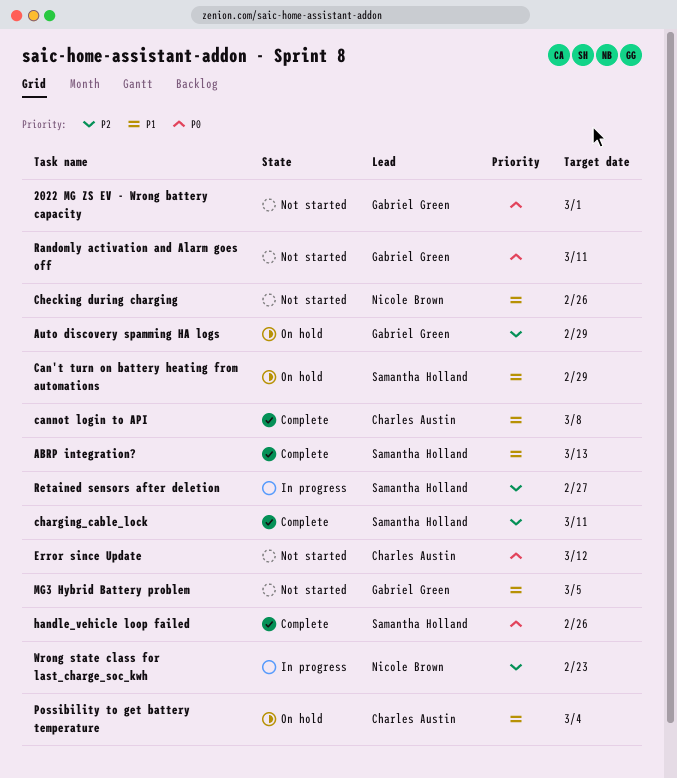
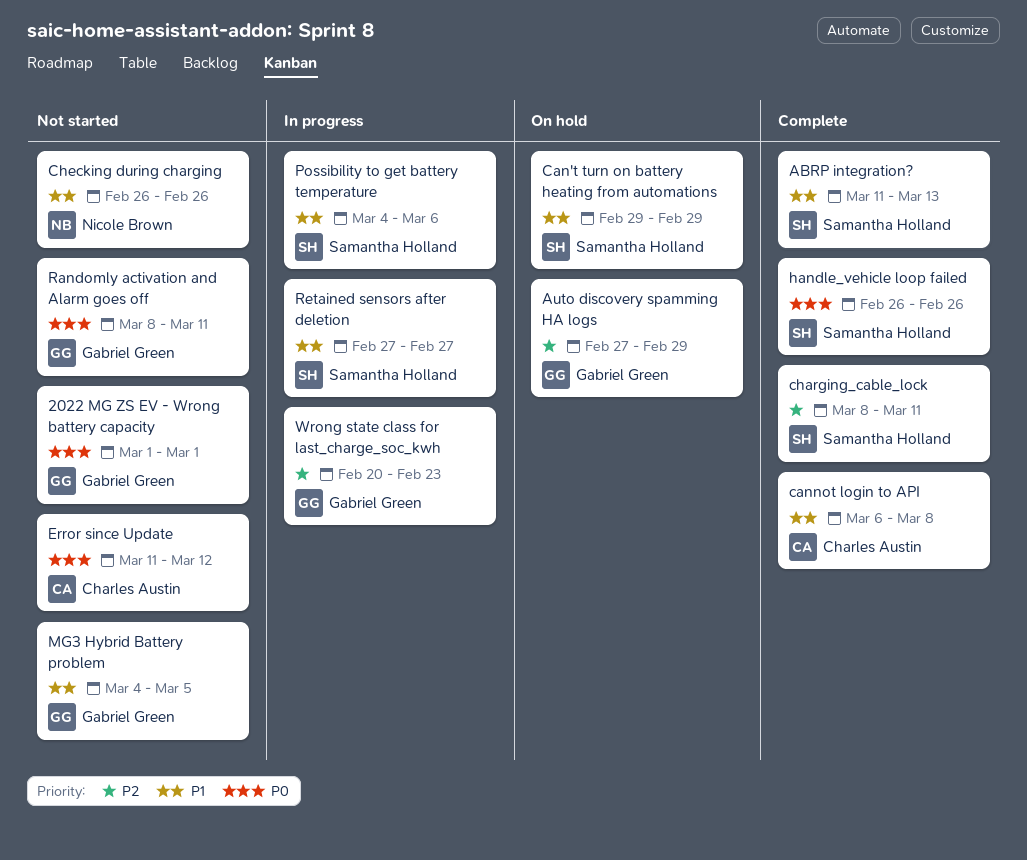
Possibility to get battery temperature, status: On hold -> In progress
Possibility to get battery temperature, owner: Charles Austin -> Samantha Holland
Possibility to get battery temperature, due: Mar 4 -> Mar 6
Retained sensors after deletion, priority: P2 -> P1
Wrong state class for last_charge_soc_kwh, owner: Nicole Brown -> Gabriel Green

